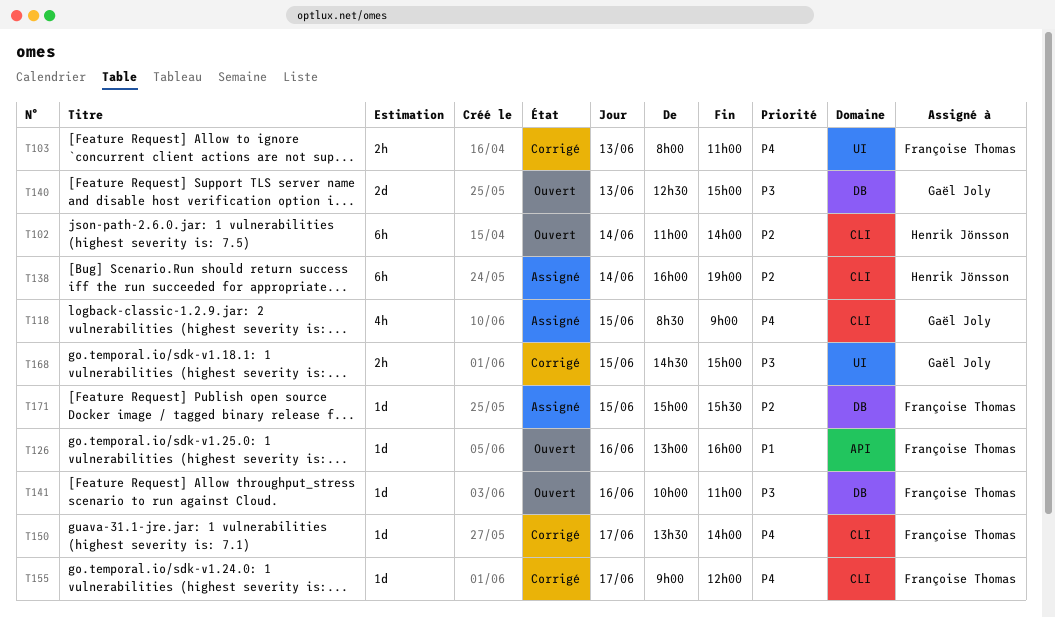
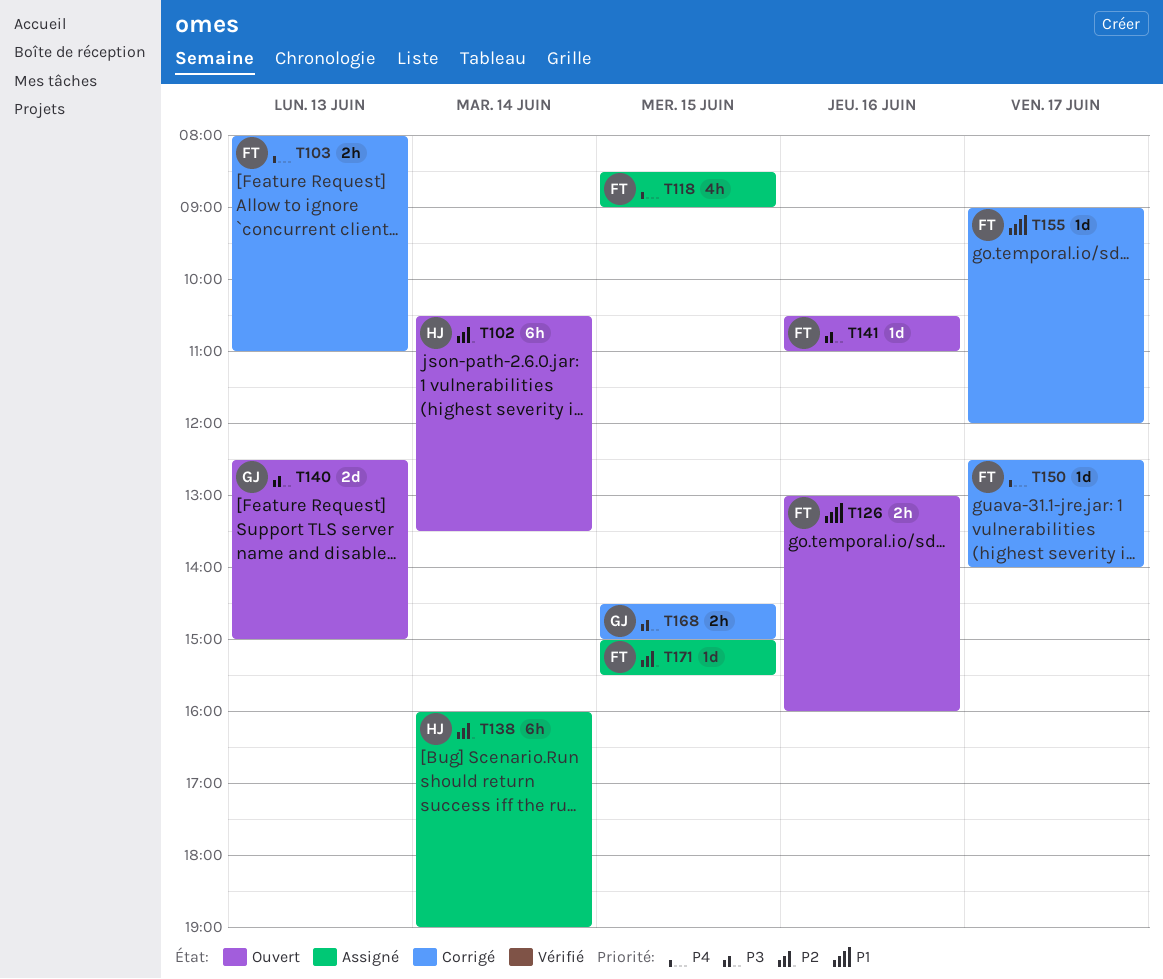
T102, begins: 11:00 -> 10:30
T102, ends: 14:00 -> 13:30
T118, owner: Gaël Joly -> Françoise Thomas
T126, estimate: 1d -> 2h
T141, begins: 10:00 -> 10:30
T150, begins: 13:30 -> 12:30
T155, priority: P4 -> P1

